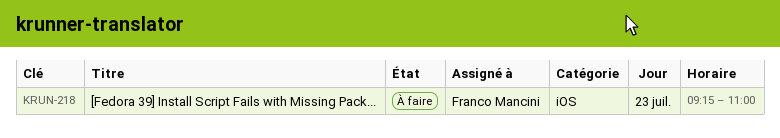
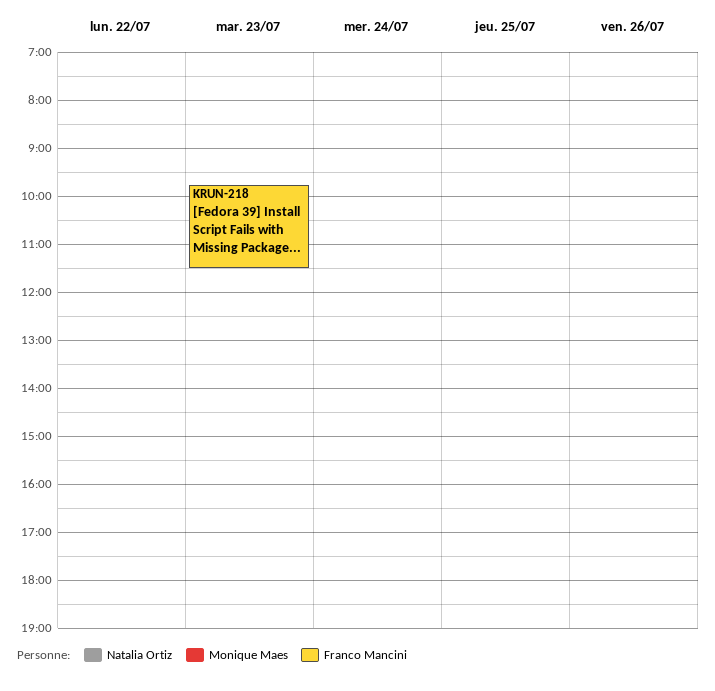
KRUN-218, begins: 09:15 -> 09:45
KRUN-218, ends: 11:00 -> 11:30

